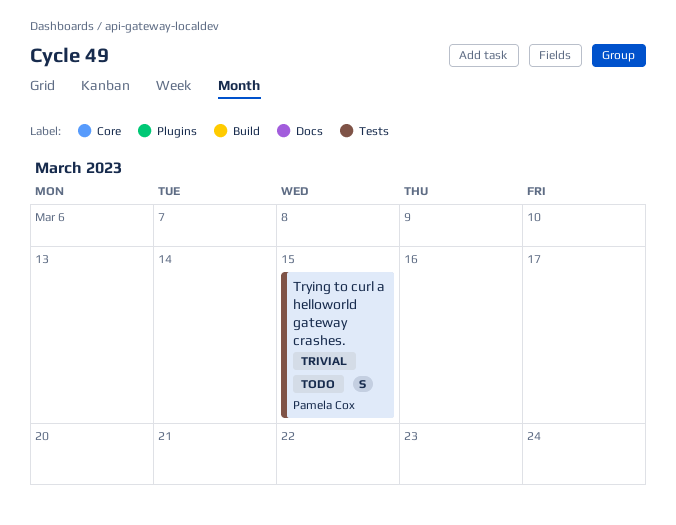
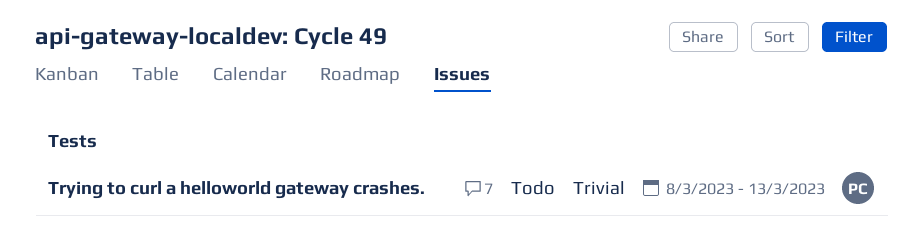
Trying to curl a helloworld gateway crashes., due: Mar 15 -> Mar 13

